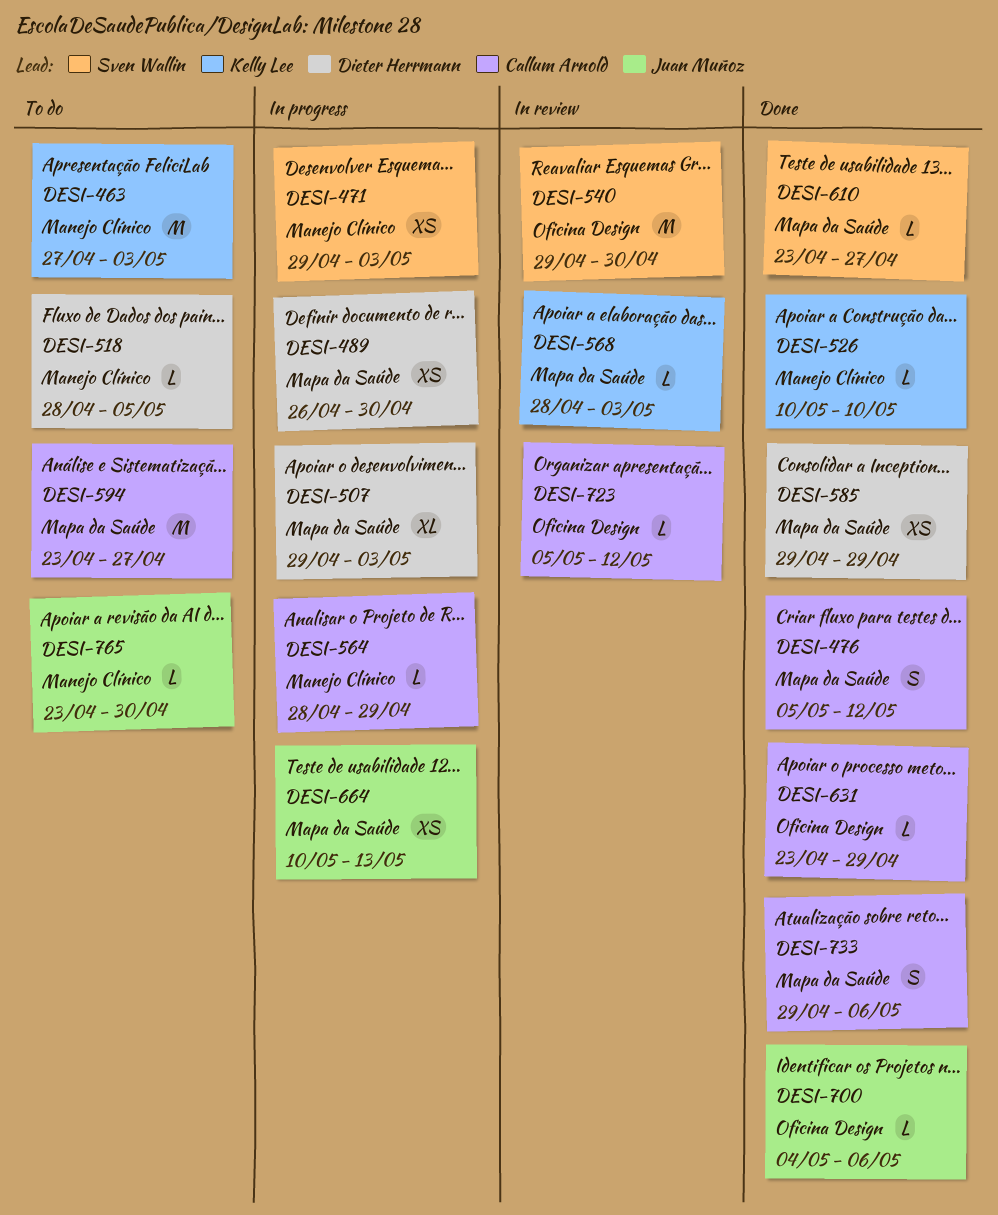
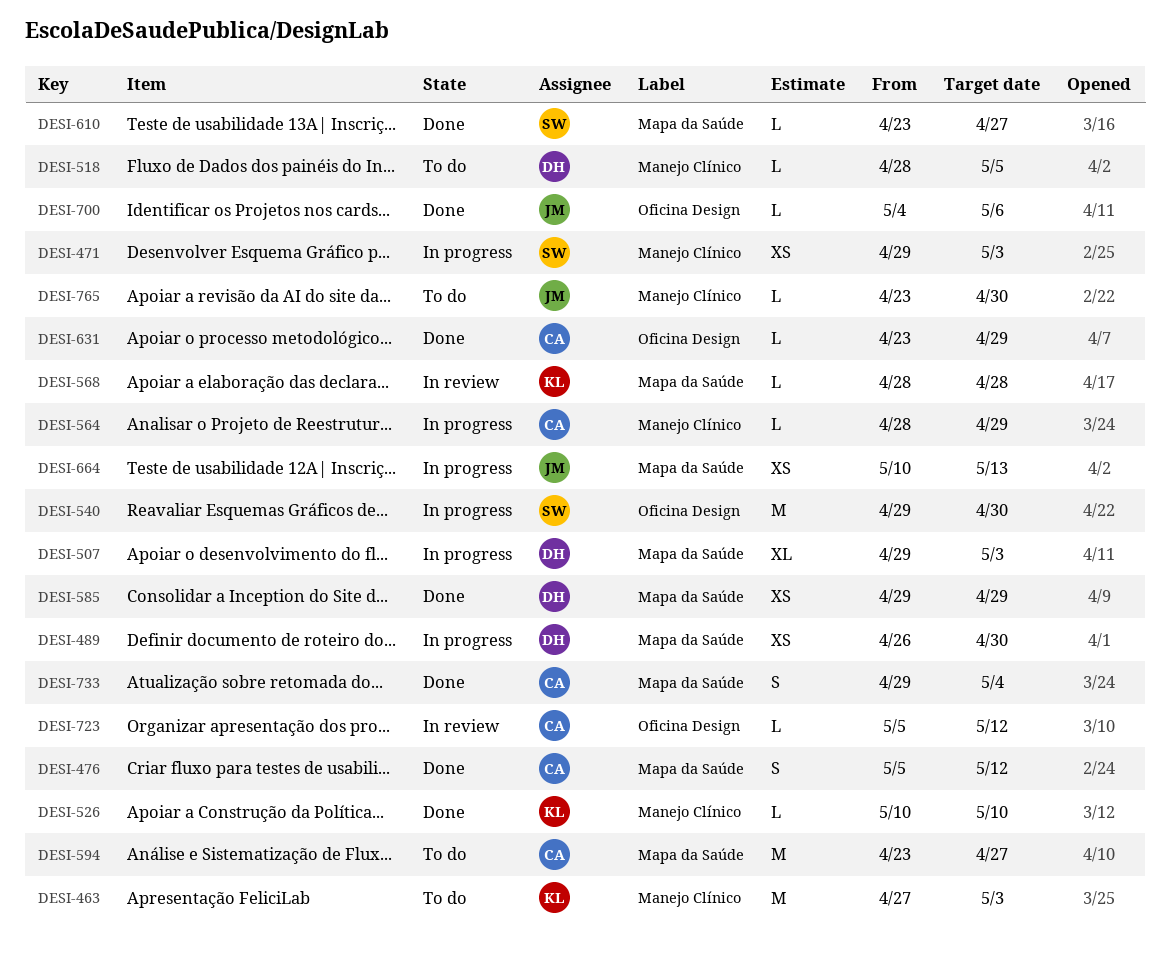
DESI-540, status: In review -> In progress
DESI-568, due: May 3 -> Apr 28
DESI-733, due: May 6 -> May 4

